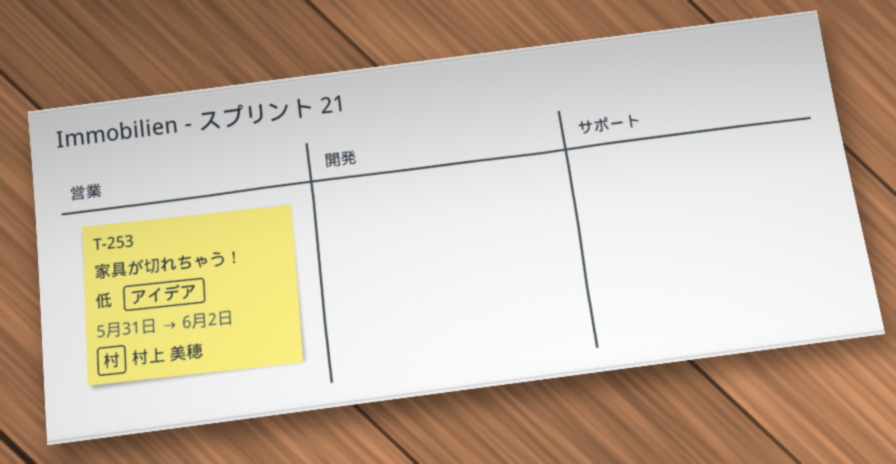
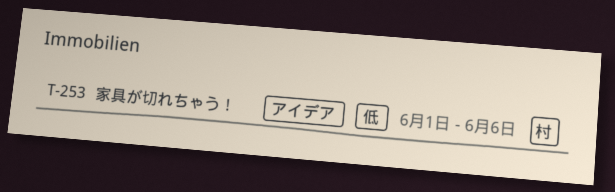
T-253, start: May 31 -> Jun 1
T-253, due: Jun 2 -> Jun 6

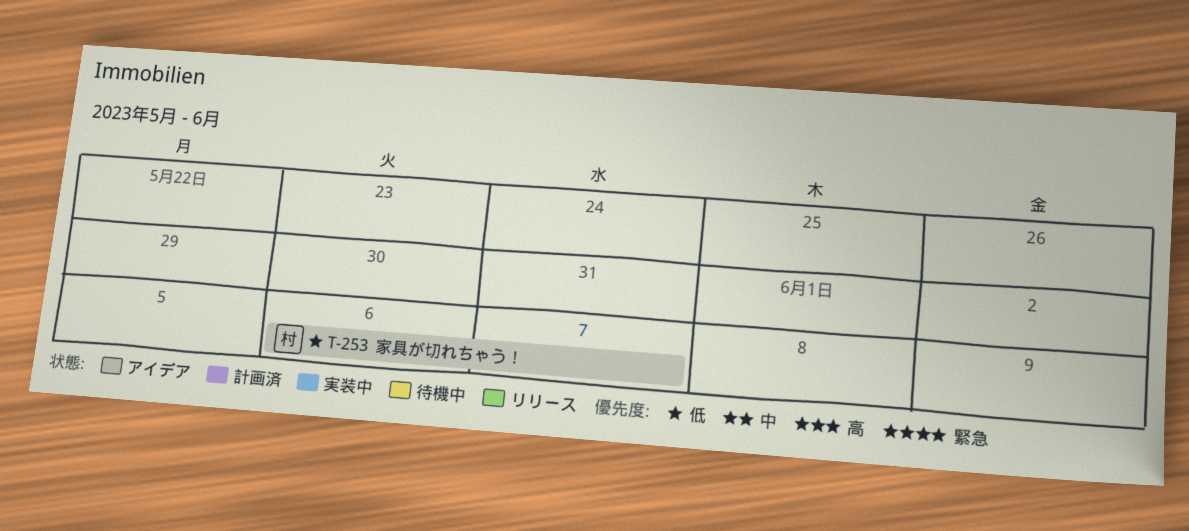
T-253, start: Jun 1 -> Jun 6
T-253, due: Jun 6 -> Jun 7

